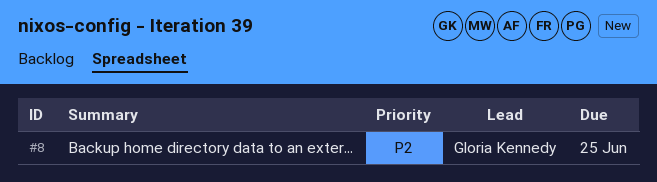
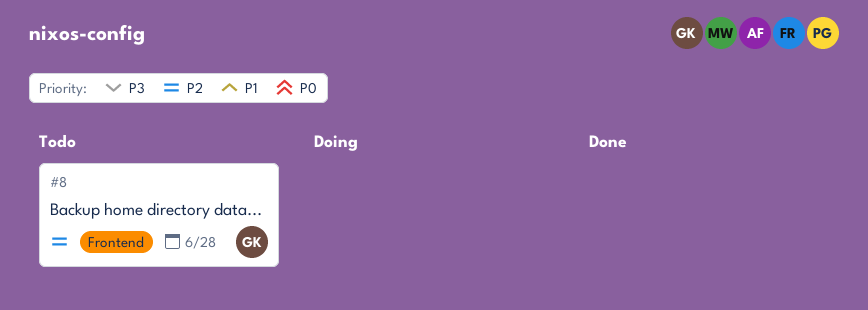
#8, due: Jun 25 -> Jun 28

